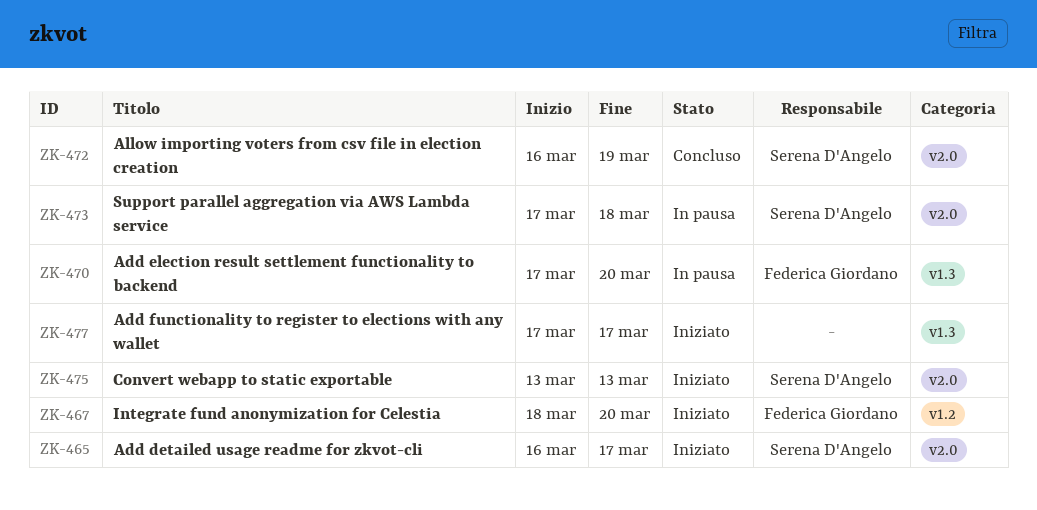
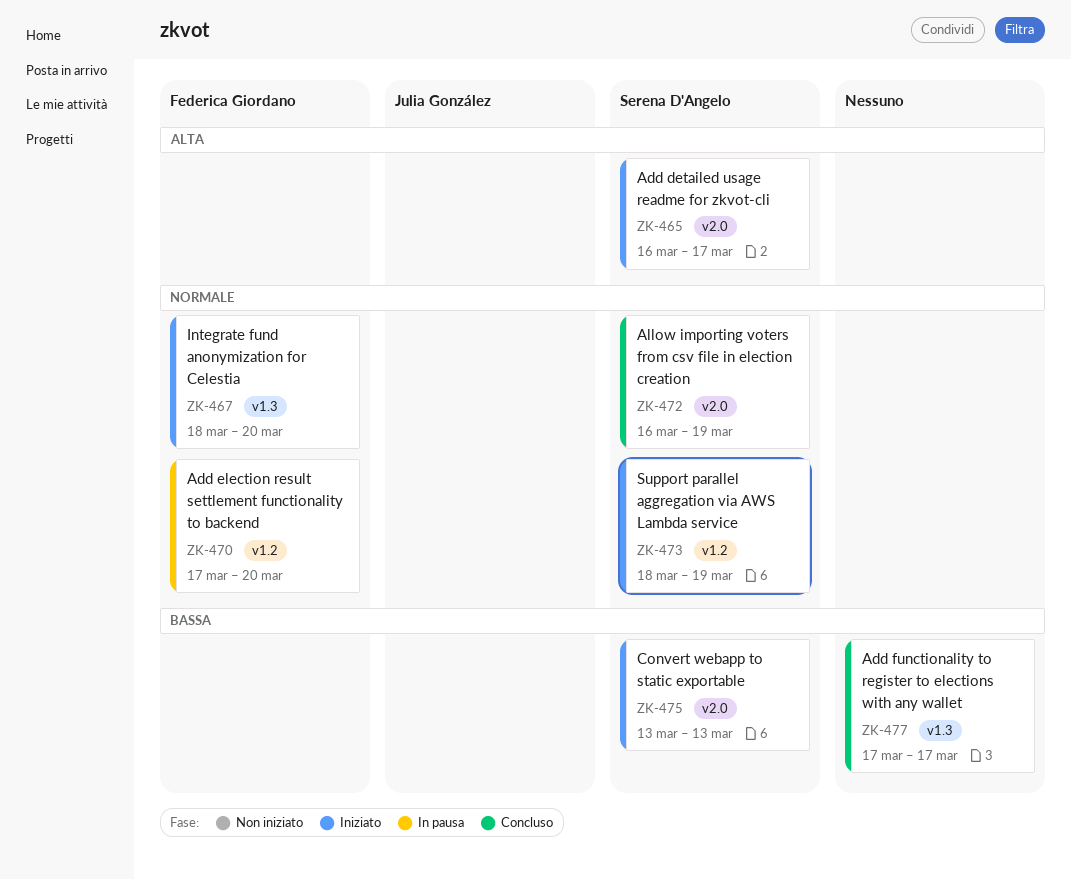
ZK-467, label: v1.2 -> v1.3
ZK-470, label: v1.3 -> v1.2
ZK-473, status: In pausa -> Iniziato
ZK-473, label: v2.0 -> v1.2
ZK-473, start: Mar 17 -> Mar 18
ZK-473, due: Mar 18 -> Mar 19
ZK-477, status: Iniziato -> Concluso

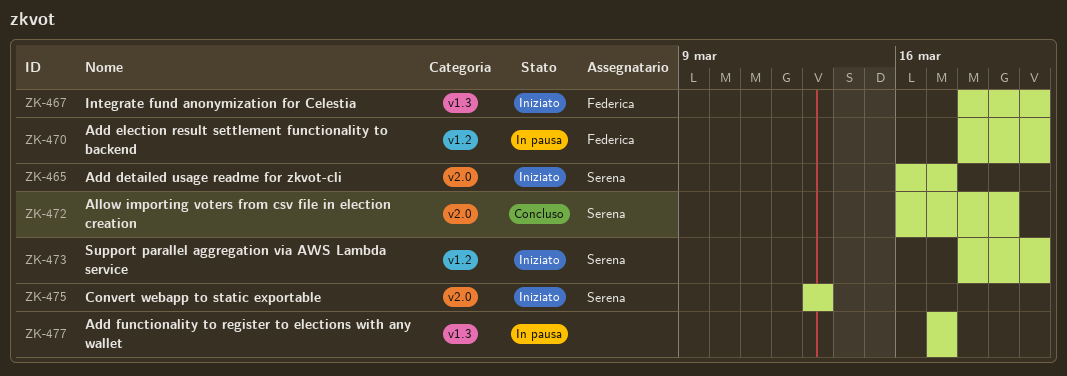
ZK-470, start: Mar 17 -> Mar 18
ZK-473, due: Mar 19 -> Mar 20
ZK-477, status: Concluso -> In pausa

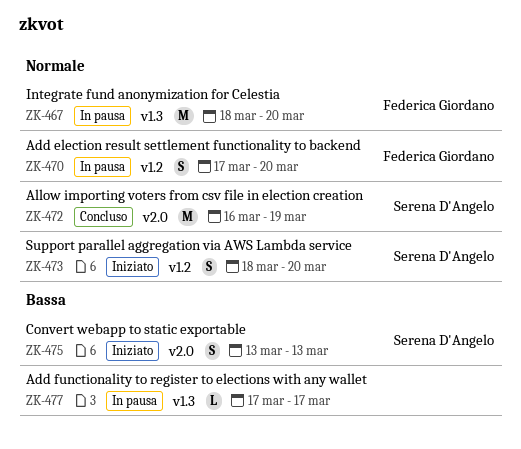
ZK-465: present -> none
ZK-467, status: Iniziato -> In pausa
ZK-470, start: Mar 18 -> Mar 17

